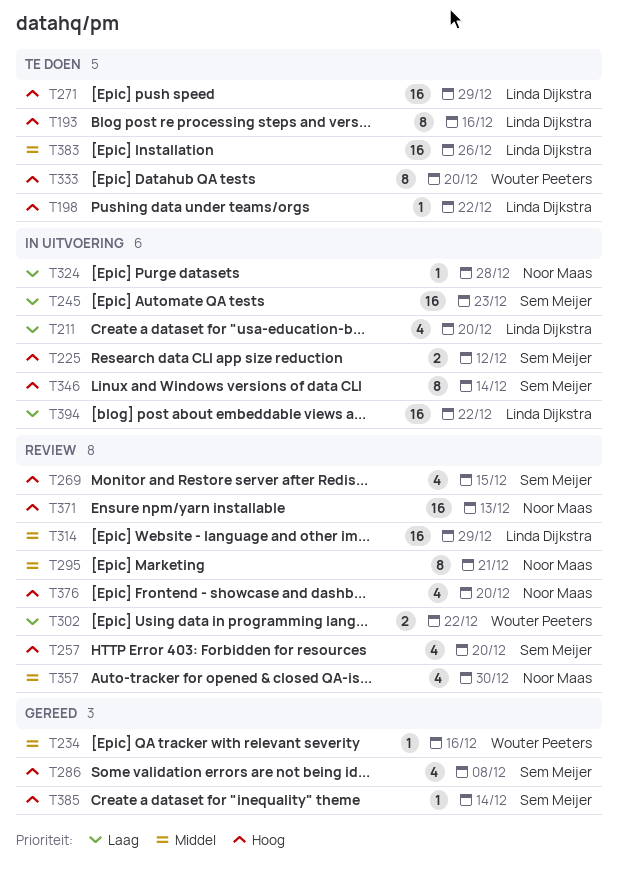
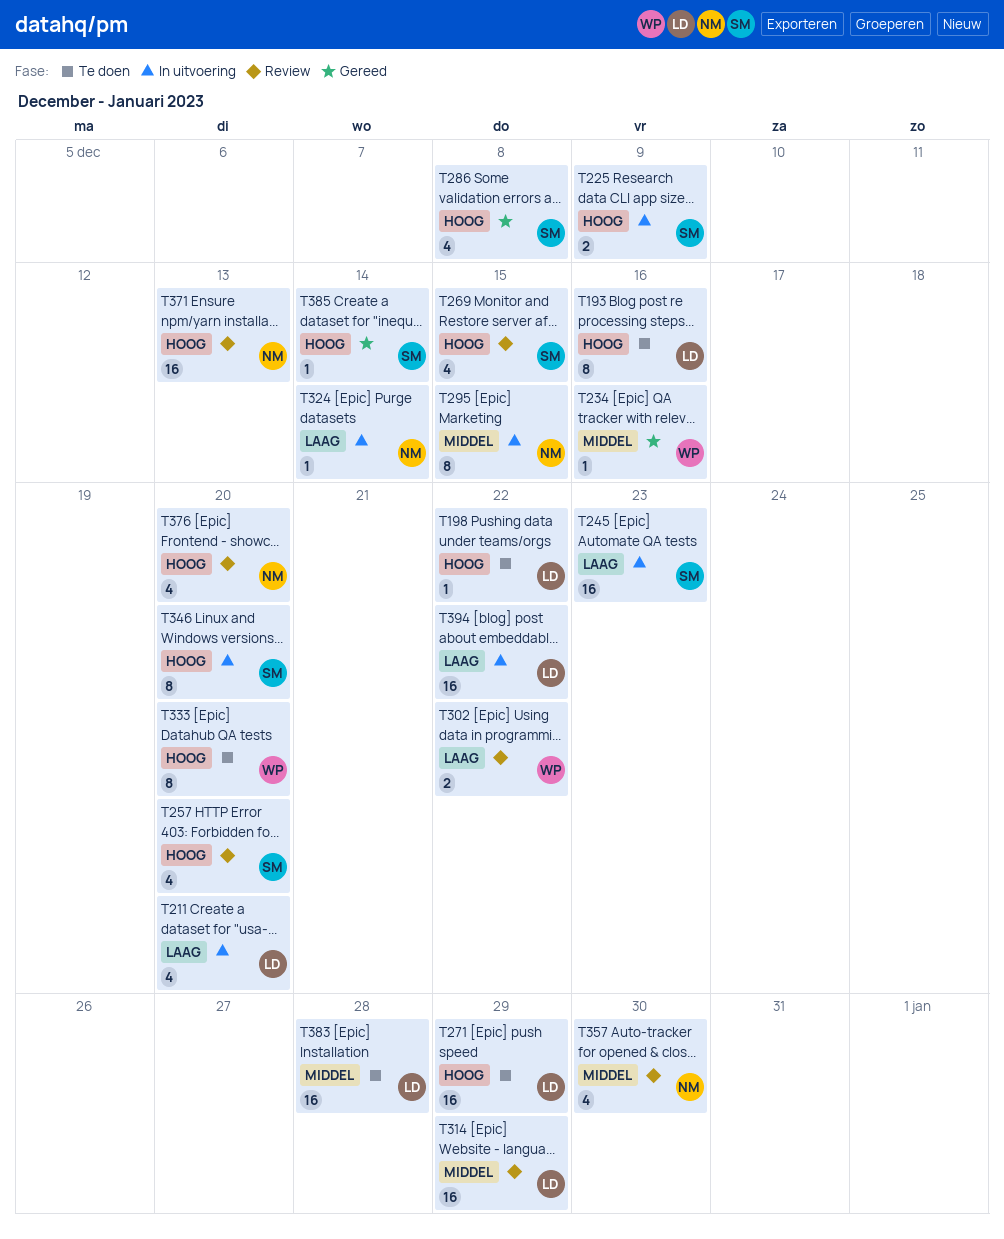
T225, due: Dec 12 -> Dec 9
T295, status: Review -> In uitvoering
T295, due: Dec 21 -> Dec 15
T324, due: Dec 28 -> Dec 14
T346, due: Dec 14 -> Dec 20
T383, due: Dec 26 -> Dec 28

